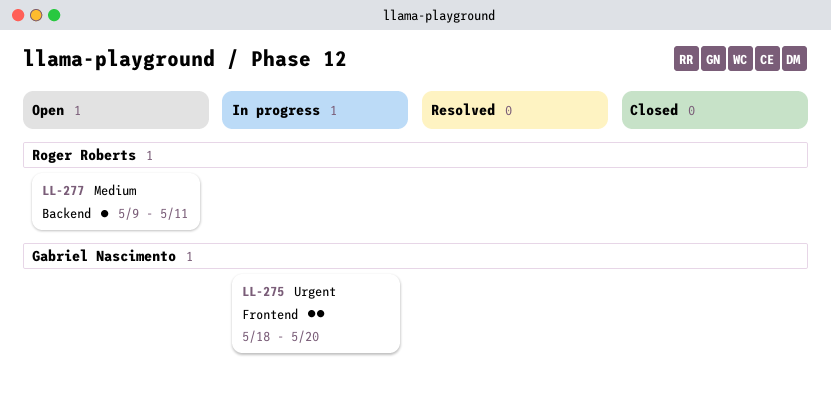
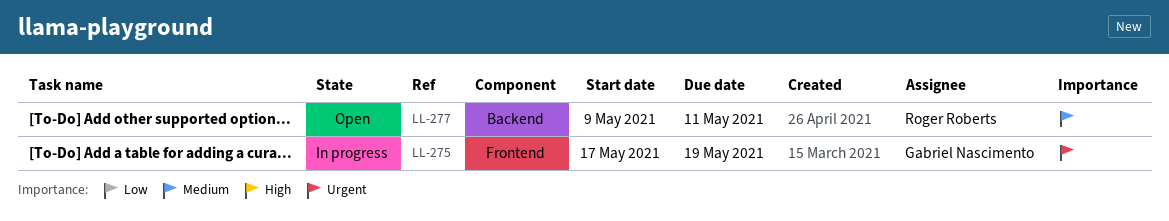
LL-275, start: May 18 -> May 17
LL-275, due: May 20 -> May 19

